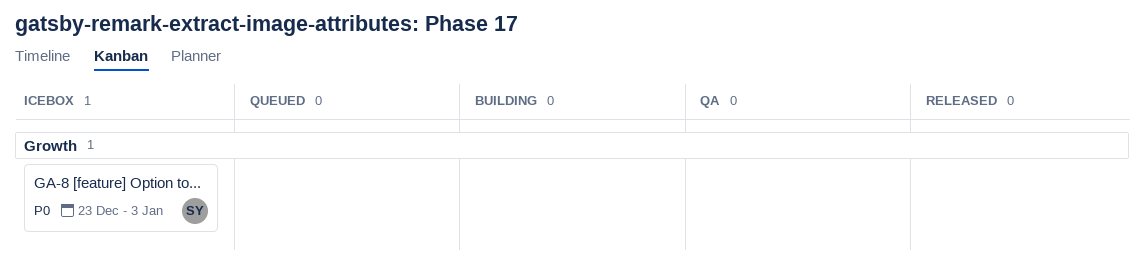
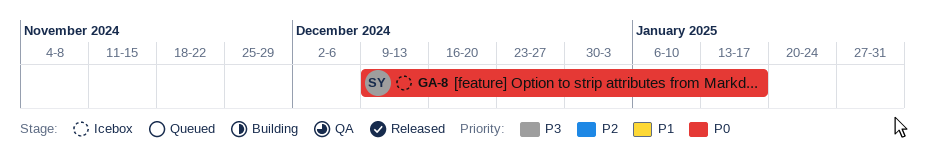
GA-8, start: Dec 23 -> Dec 9
GA-8, due: Jan 3 -> Jan 17

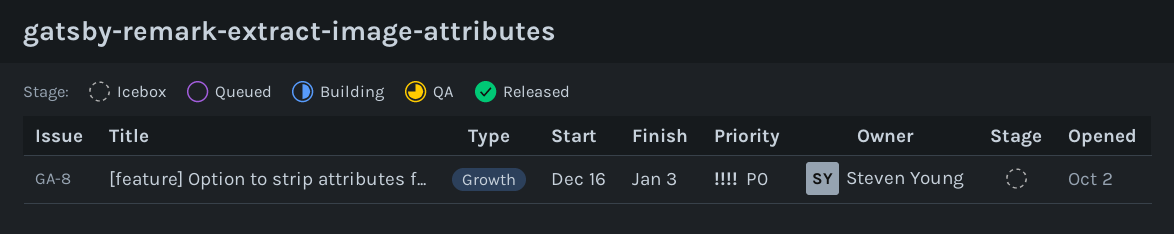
GA-8, start: Dec 9 -> Dec 16
GA-8, due: Jan 17 -> Jan 3

